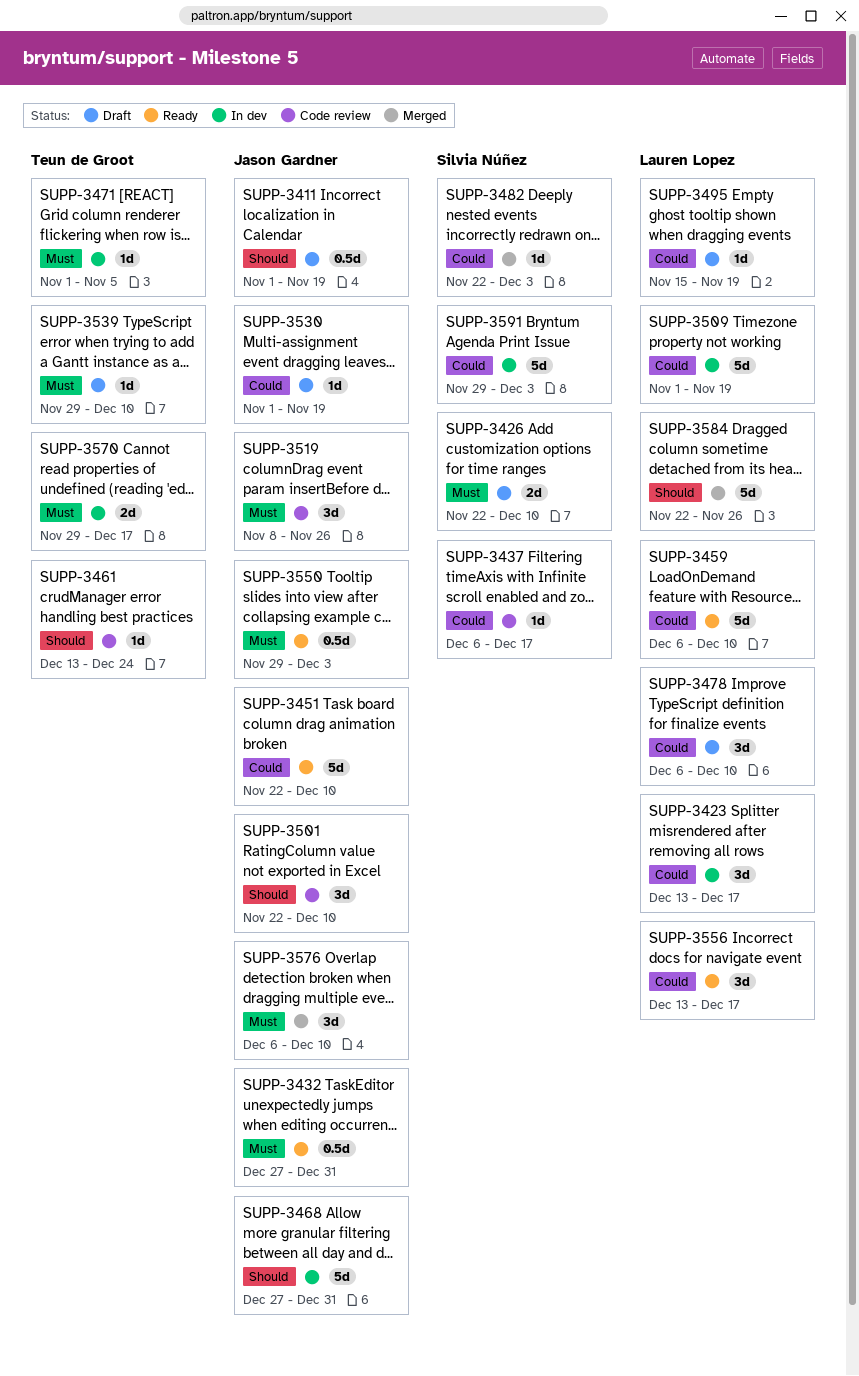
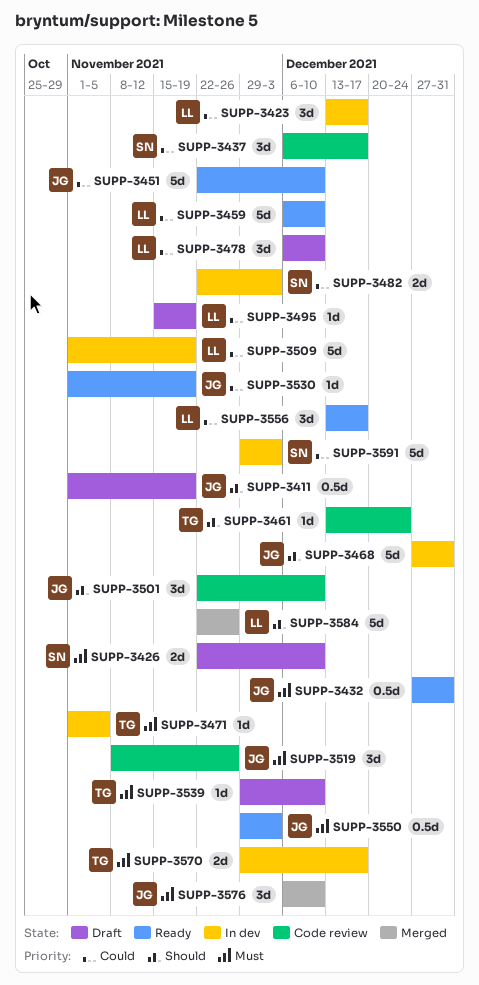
SUPP-3437, estimate: 1d -> 3d
SUPP-3482, status: Merged -> In dev
SUPP-3482, estimate: 1d -> 2d
SUPP-3530, status: Draft -> Ready

